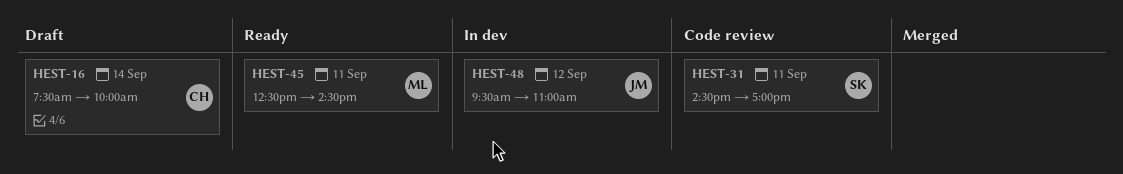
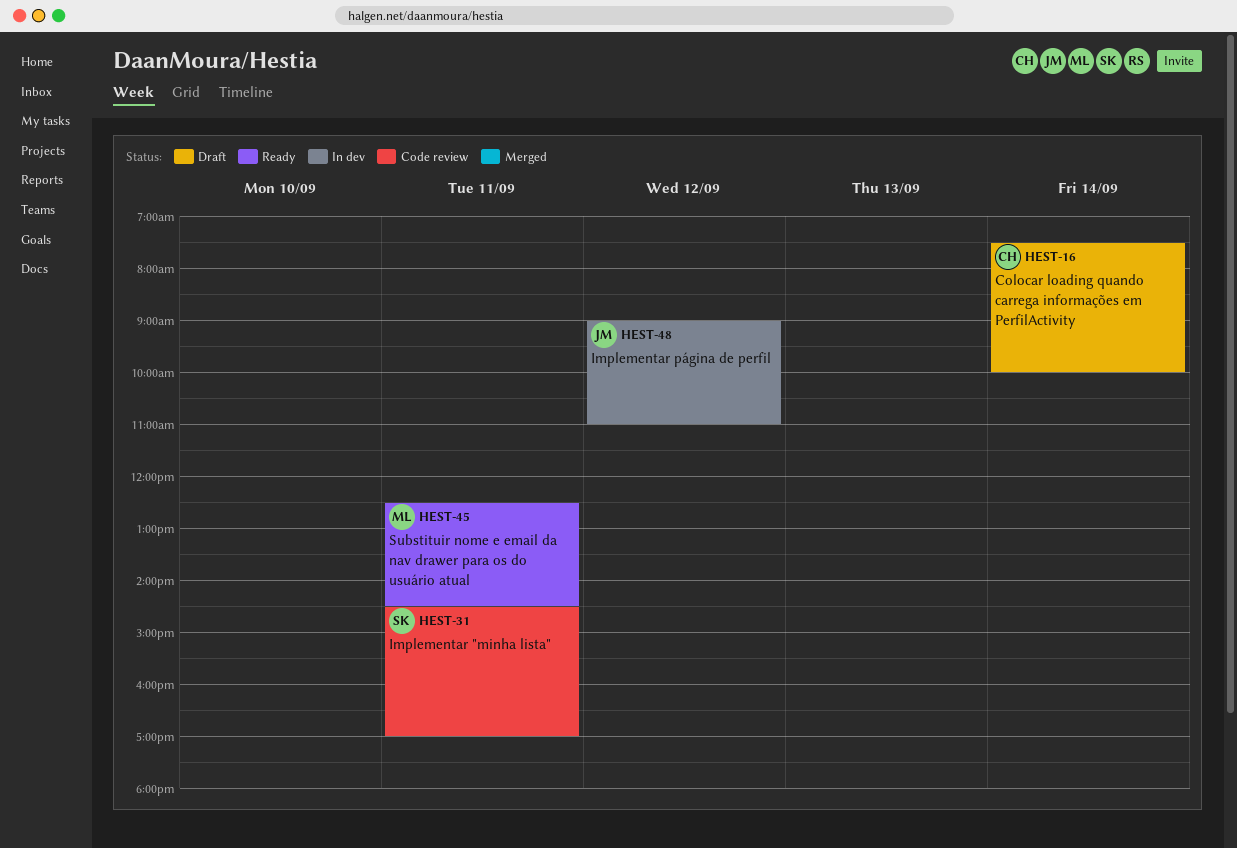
HEST-48, begins: 09:30 -> 09:00

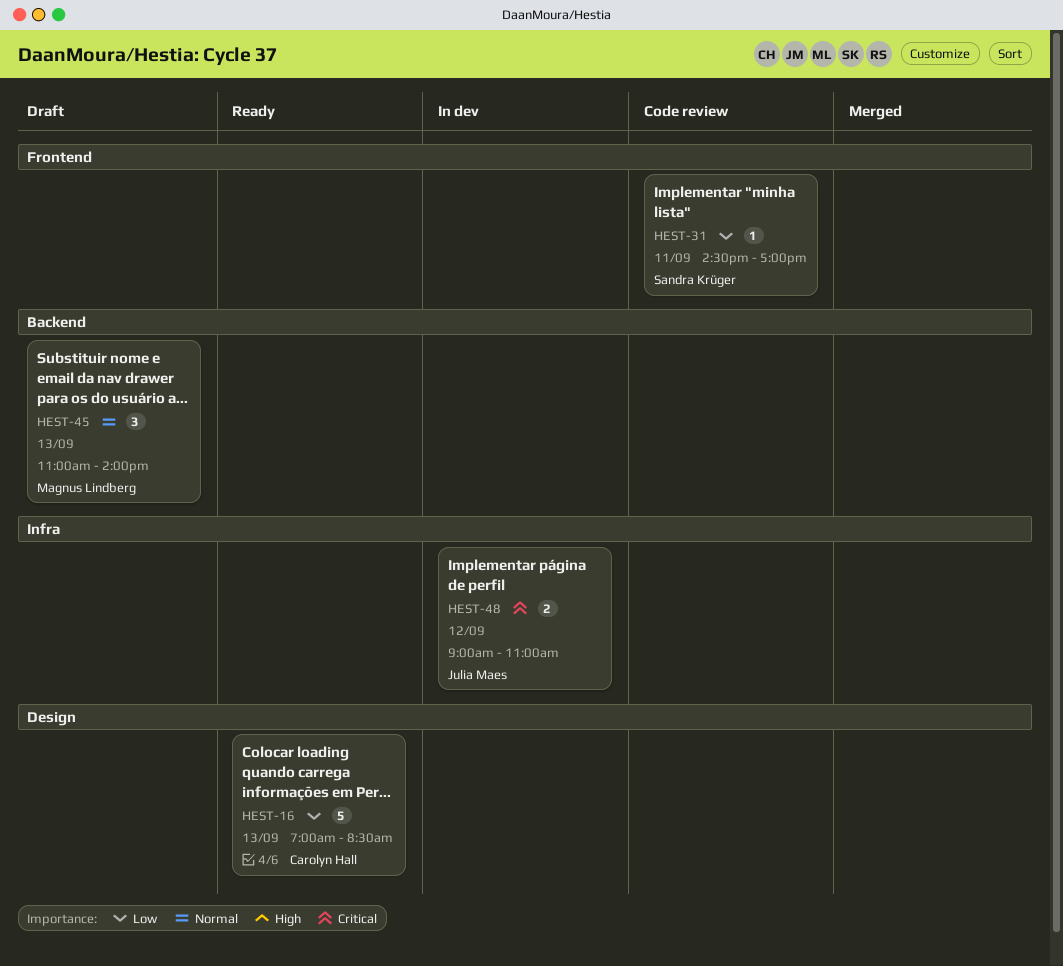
HEST-16, status: Draft -> Ready
HEST-16, day: Sep 14 -> Sep 13
HEST-16, begins: 07:30 -> 07:00
HEST-16, ends: 10:00 -> 08:30
HEST-45, status: Ready -> Draft
HEST-45, day: Sep 11 -> Sep 13
HEST-45, begins: 12:30 -> 11:00
HEST-45, ends: 14:30 -> 14:00

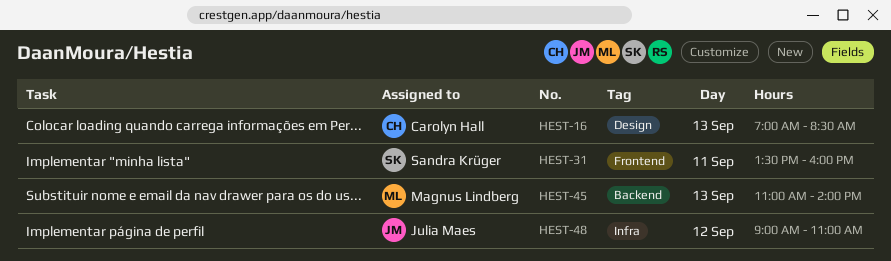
HEST-31, begins: 14:30 -> 13:30
HEST-31, ends: 17:00 -> 16:00

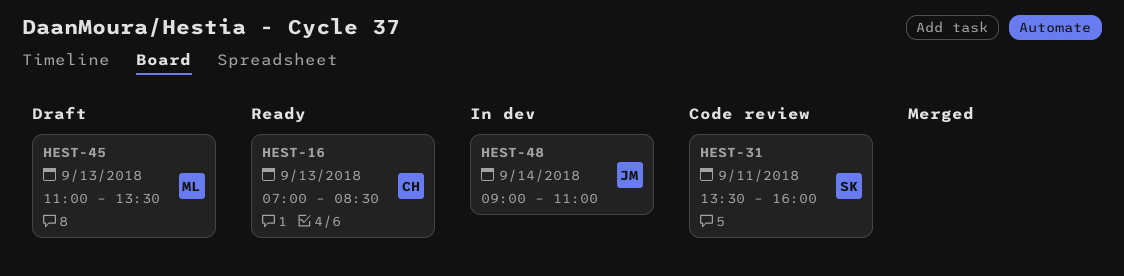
HEST-45, ends: 14:00 -> 13:30
HEST-48, day: Sep 12 -> Sep 14

